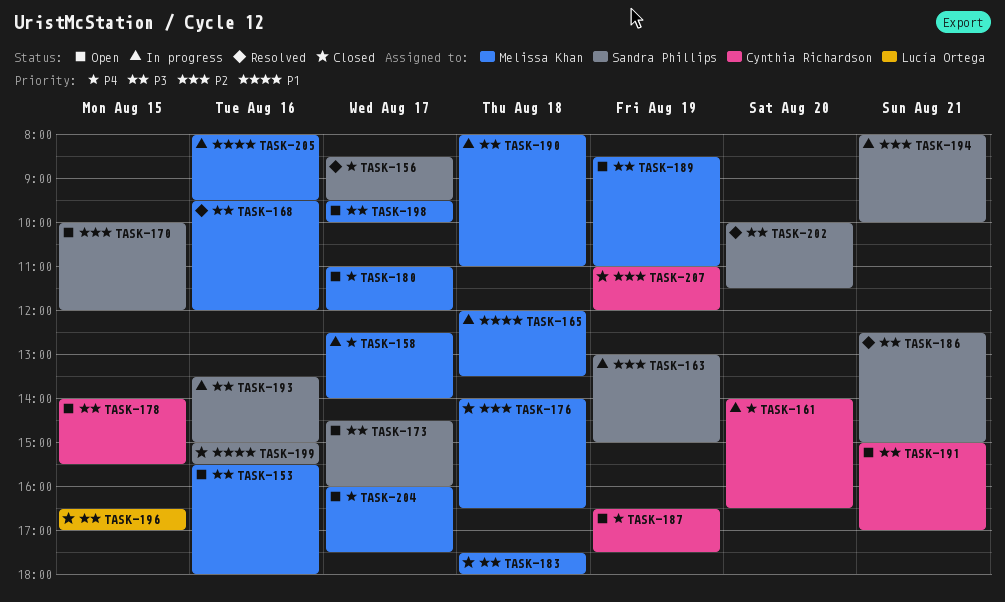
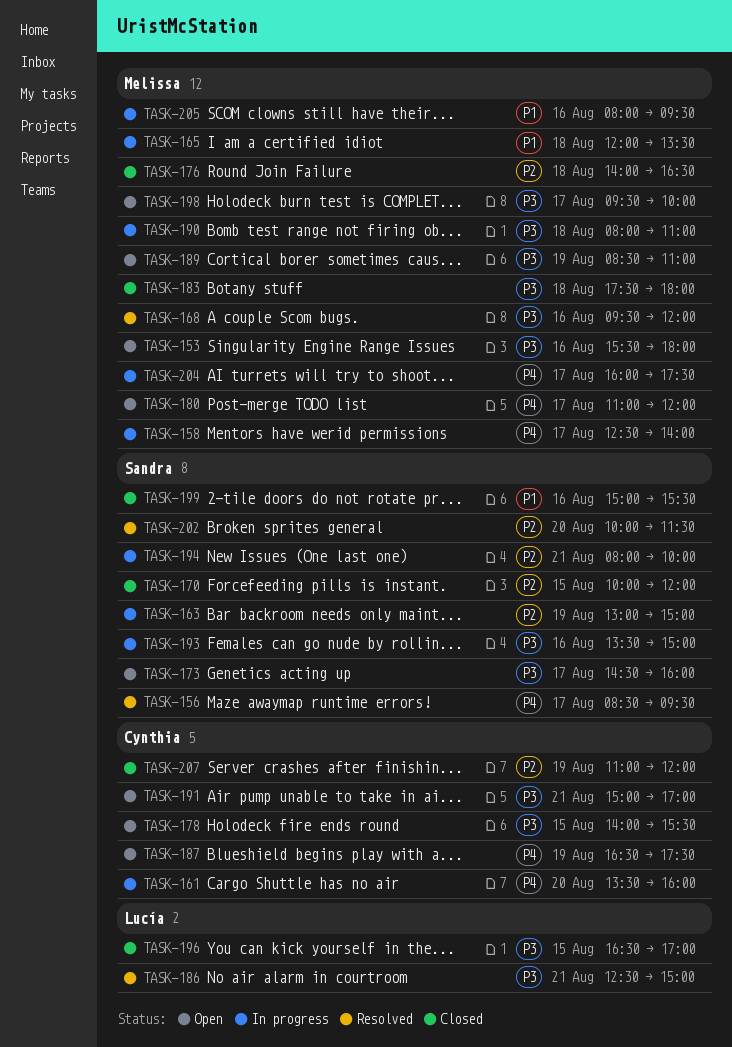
TASK-161, begins: 14:00 -> 13:30
TASK-161, ends: 16:30 -> 16:00
TASK-170, status: Open -> Closed
TASK-186, owner: Sandra Phillips -> Lucía Ortega
TASK-202, priority: P3 -> P2
TASK-204, status: Open -> In progress

